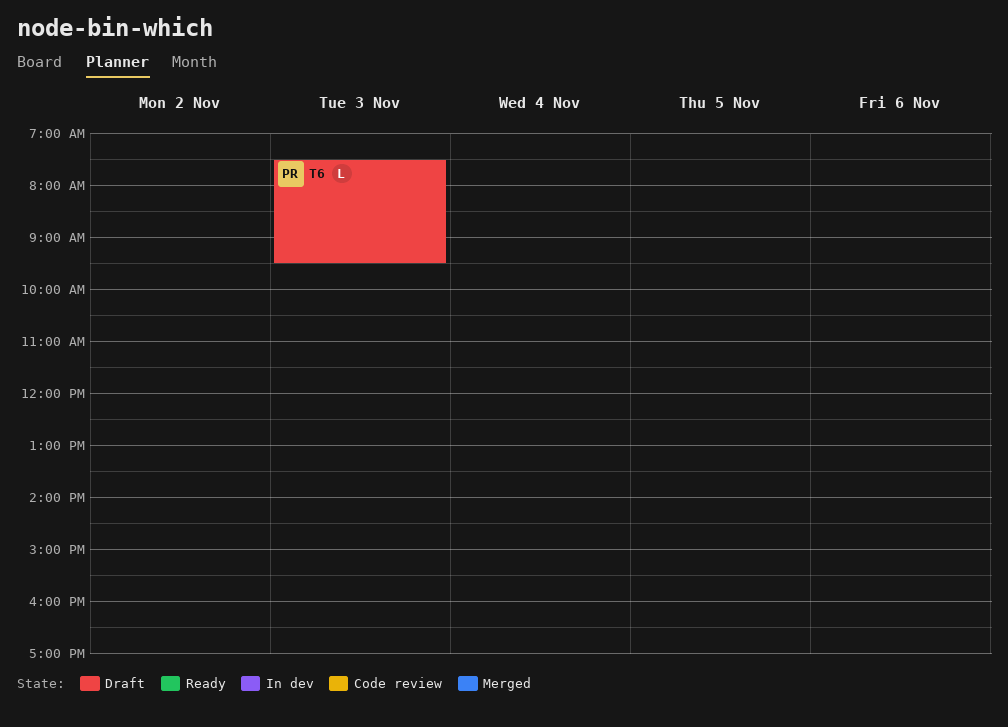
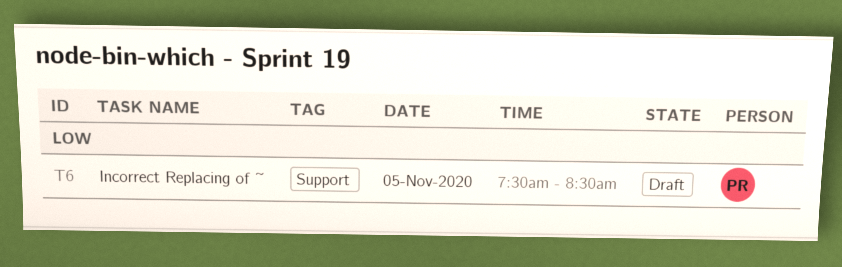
T6, day: Nov 3 -> Nov 5
T6, ends: 09:30 -> 08:30

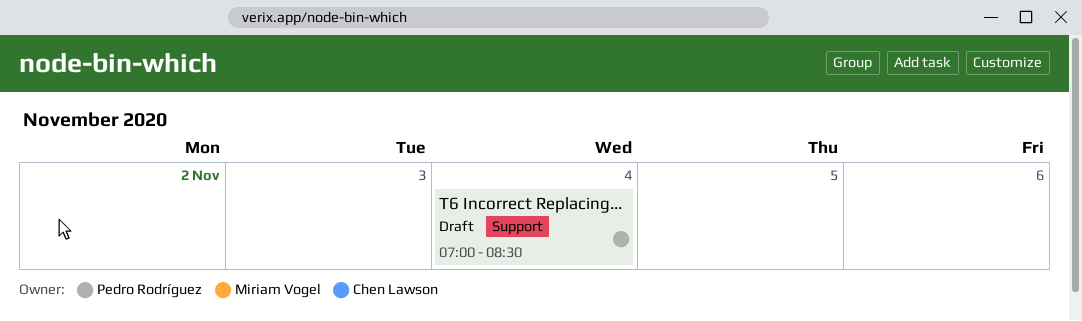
T6, day: Nov 5 -> Nov 4
T6, begins: 07:30 -> 07:00

